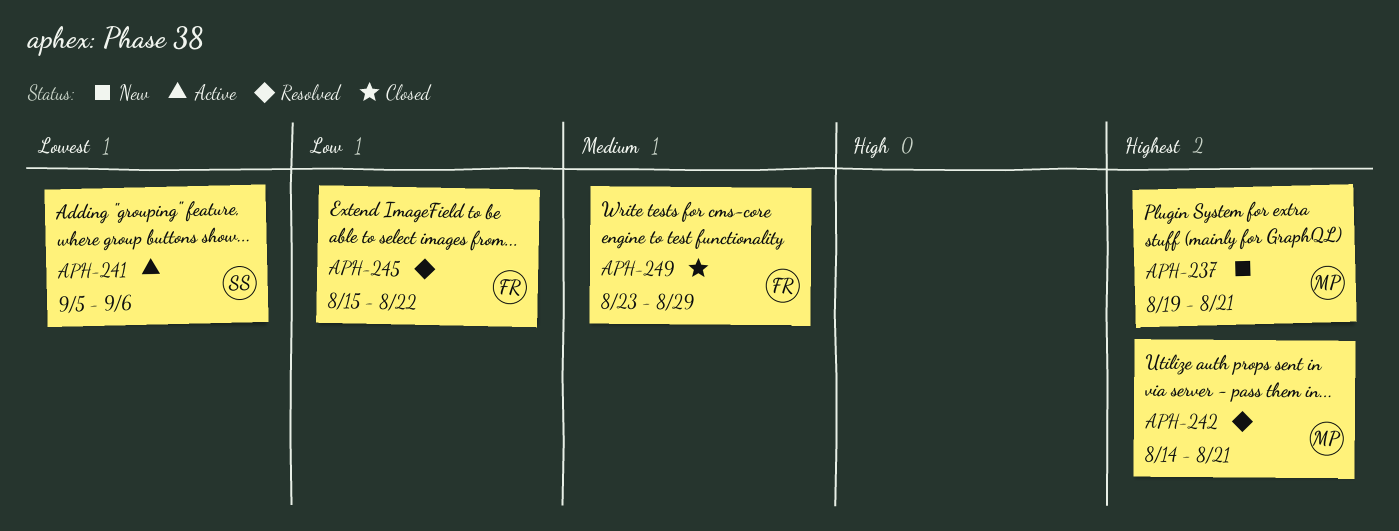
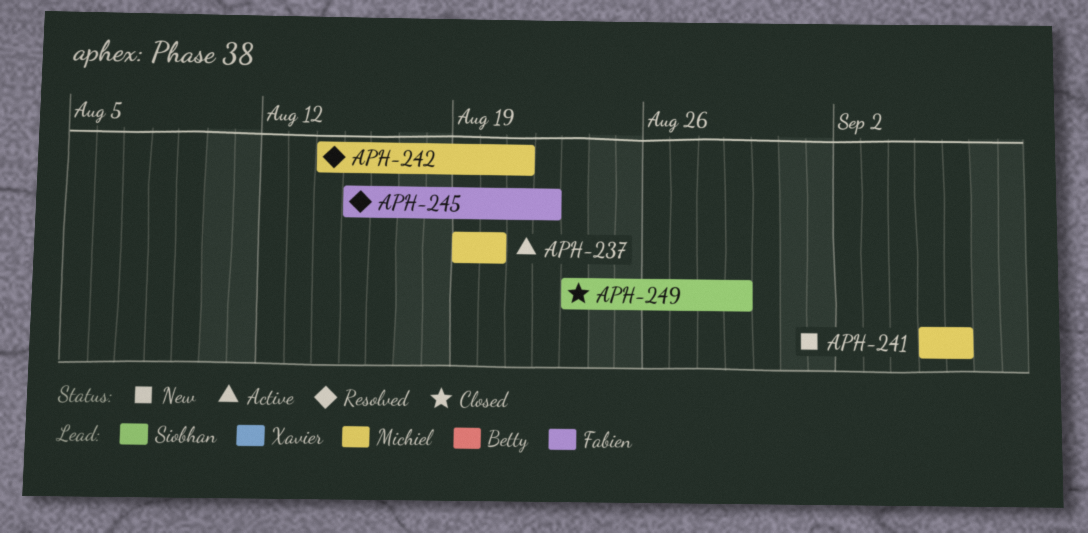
APH-237, status: New -> Active
APH-237, due: Aug 21 -> Aug 20
APH-241, status: Active -> New
APH-241, owner: Siobhan -> Michiel
APH-249, owner: Fabien -> Siobhan

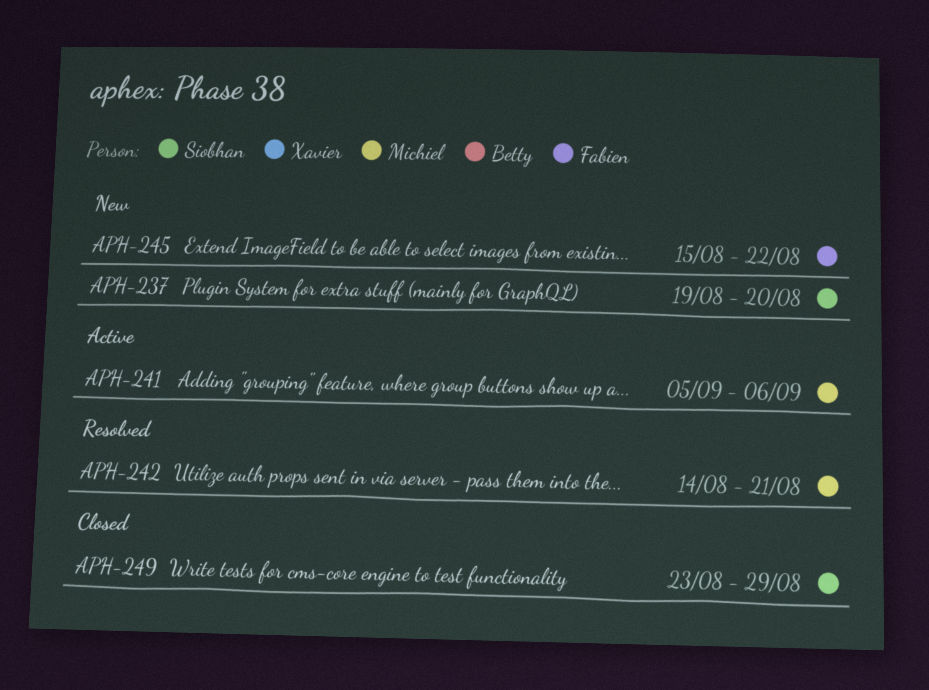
APH-237, status: Active -> New
APH-237, owner: Michiel -> Siobhan
APH-241, status: New -> Active
APH-245, status: Resolved -> New

